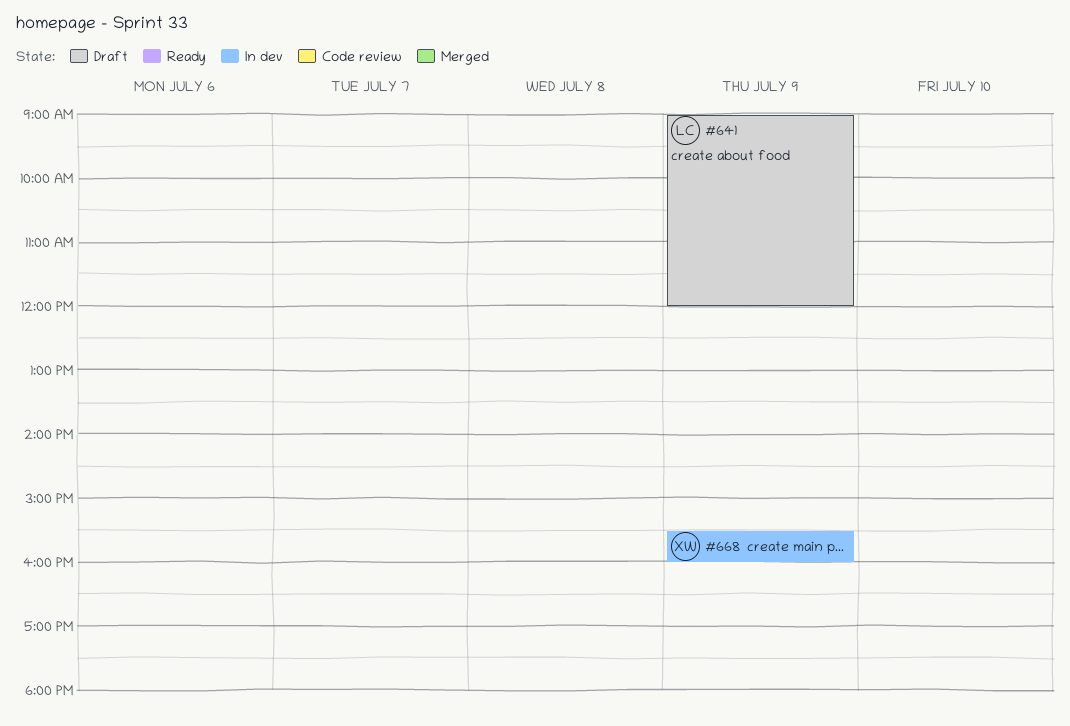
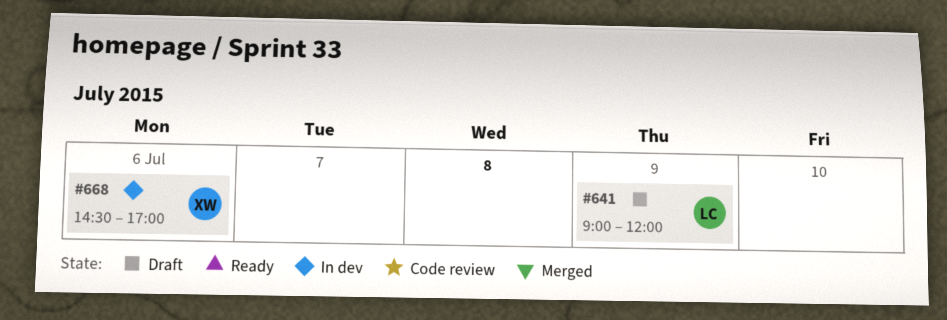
#668, day: Jul 9 -> Jul 6
#668, begins: 15:30 -> 14:30
#668, ends: 16:00 -> 17:00

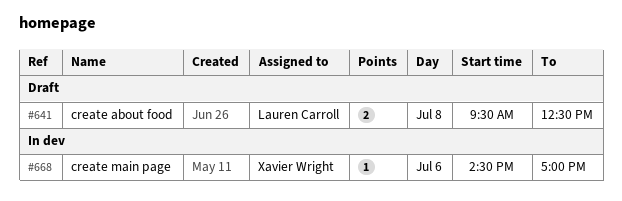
#641, day: Jul 9 -> Jul 8
#641, begins: 09:00 -> 09:30
#641, ends: 12:00 -> 12:30

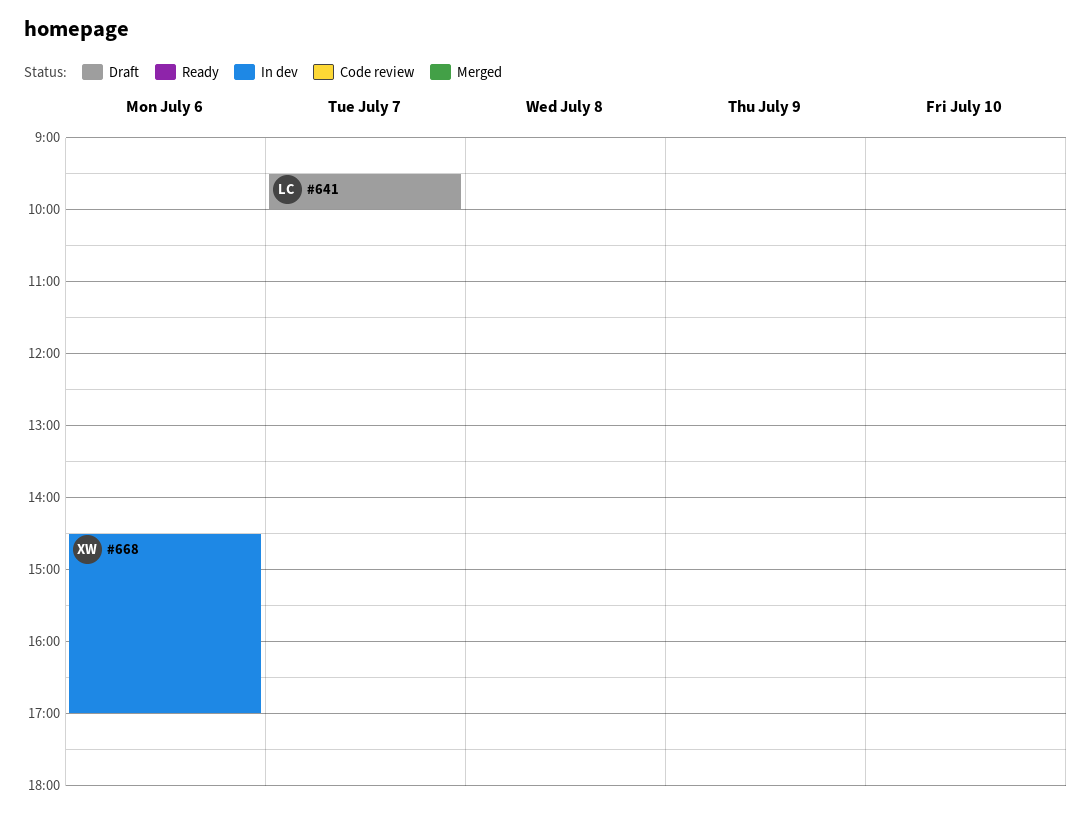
#641, day: Jul 8 -> Jul 7
#641, ends: 12:30 -> 10:00

